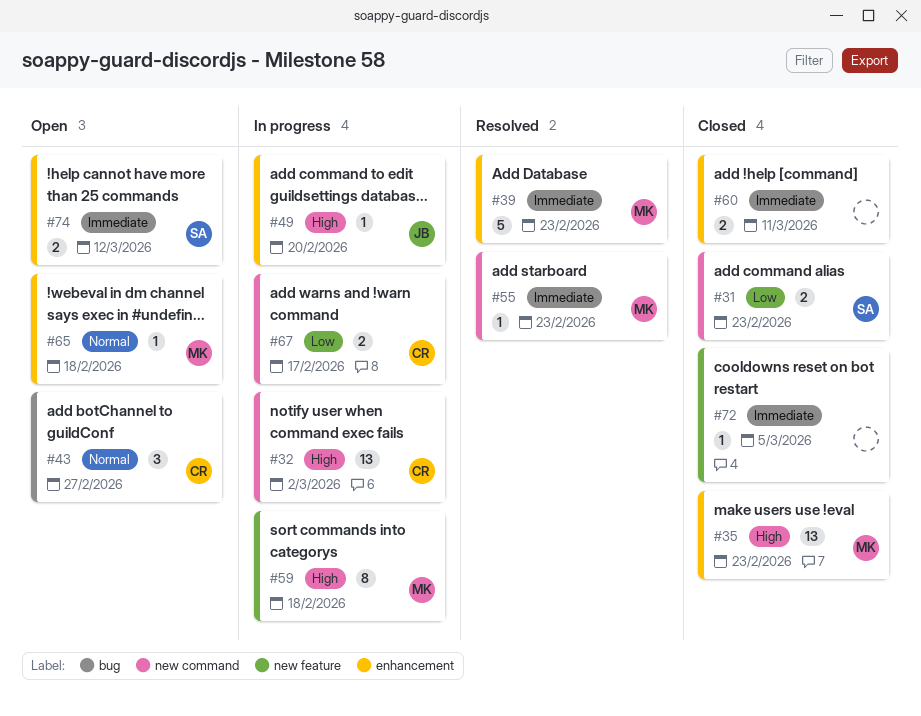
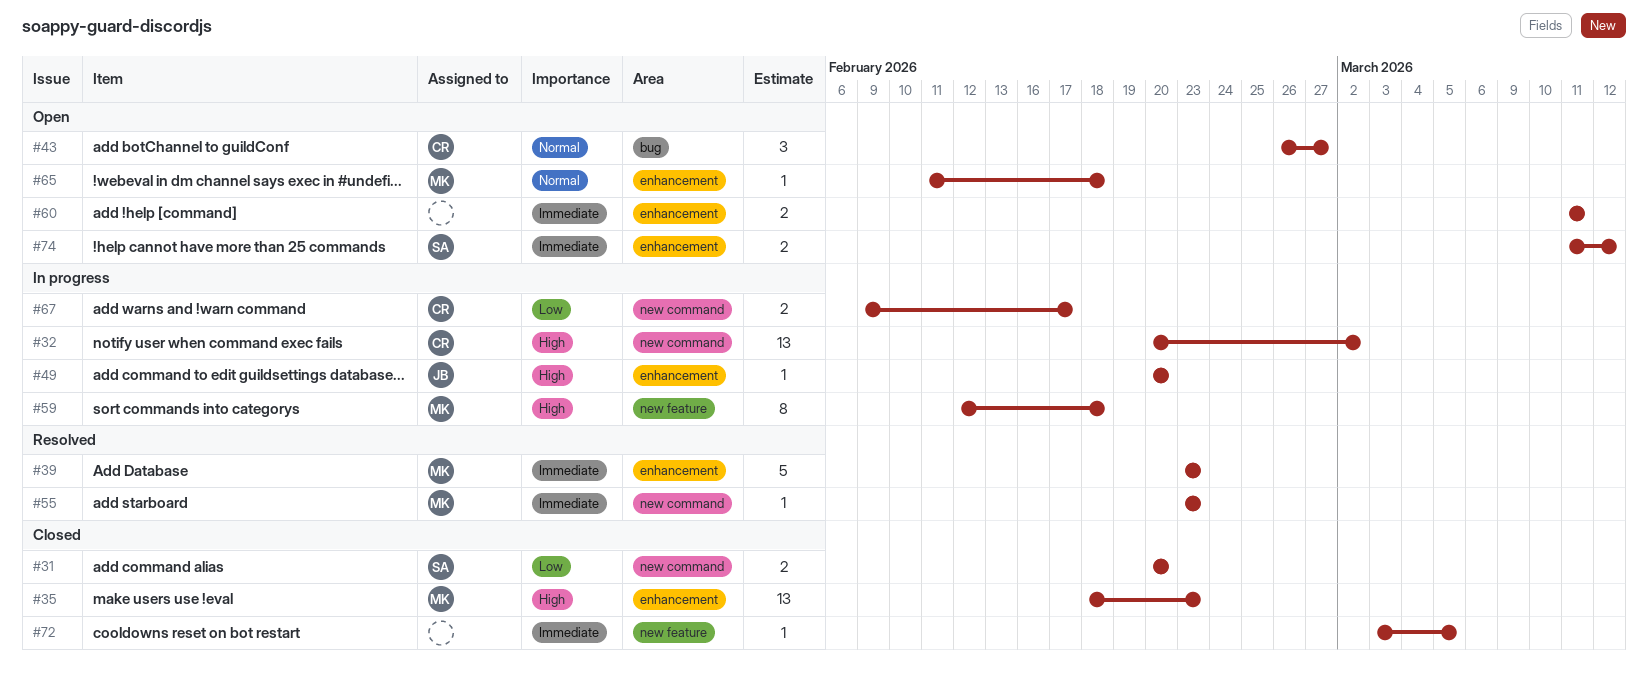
#31, due: Feb 23 -> Feb 20
#60, status: Closed -> Open

